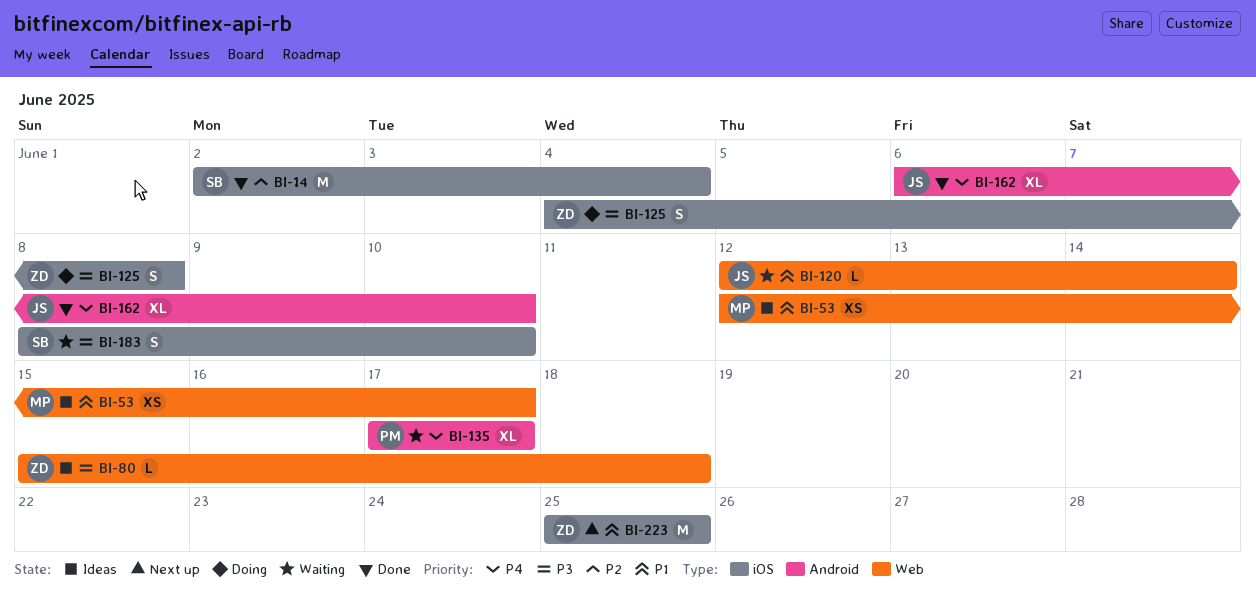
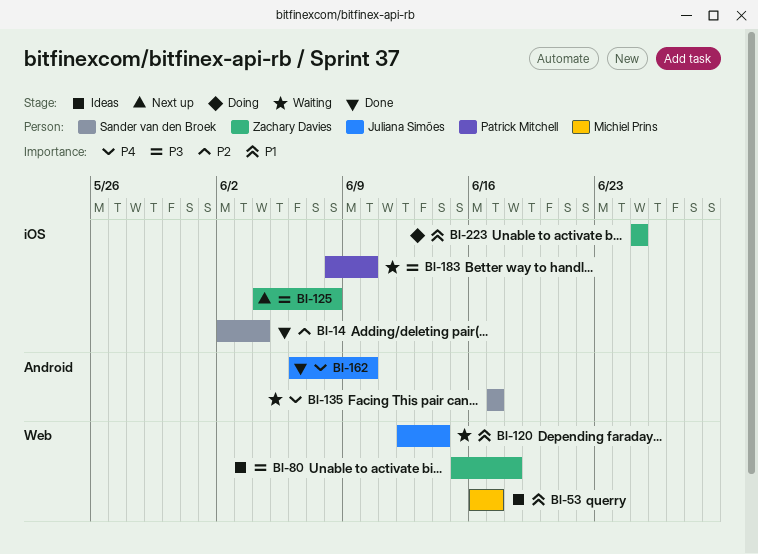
BI-53, start: Jun 12 -> Jun 16
BI-125, status: Doing -> Next up
BI-135, owner: Patrick Mitchell -> Sander van den Broek
BI-183, owner: Sander van den Broek -> Patrick Mitchell
BI-223, status: Next up -> Doing

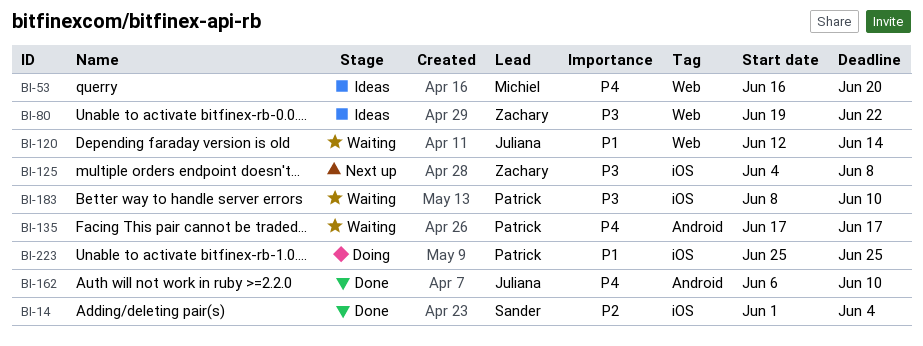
BI-14, start: Jun 2 -> Jun 1
BI-53, priority: P1 -> P4
BI-53, due: Jun 17 -> Jun 20
BI-80, start: Jun 15 -> Jun 19
BI-80, due: Jun 18 -> Jun 22
BI-135, owner: Sander van den Broek -> Patrick Mitchell
BI-223, owner: Zachary Davies -> Patrick Mitchell

